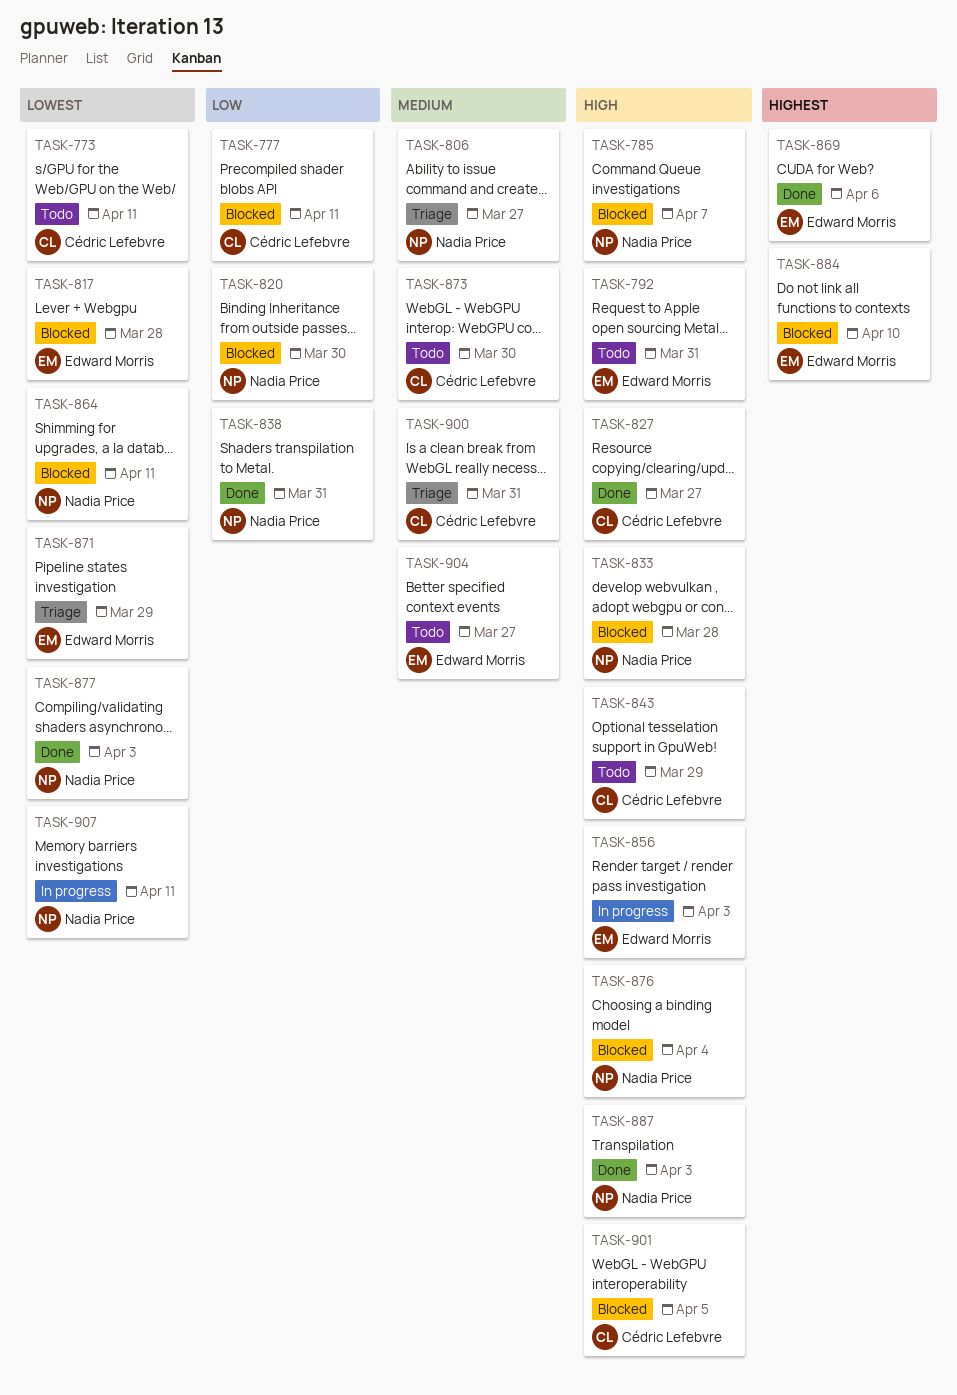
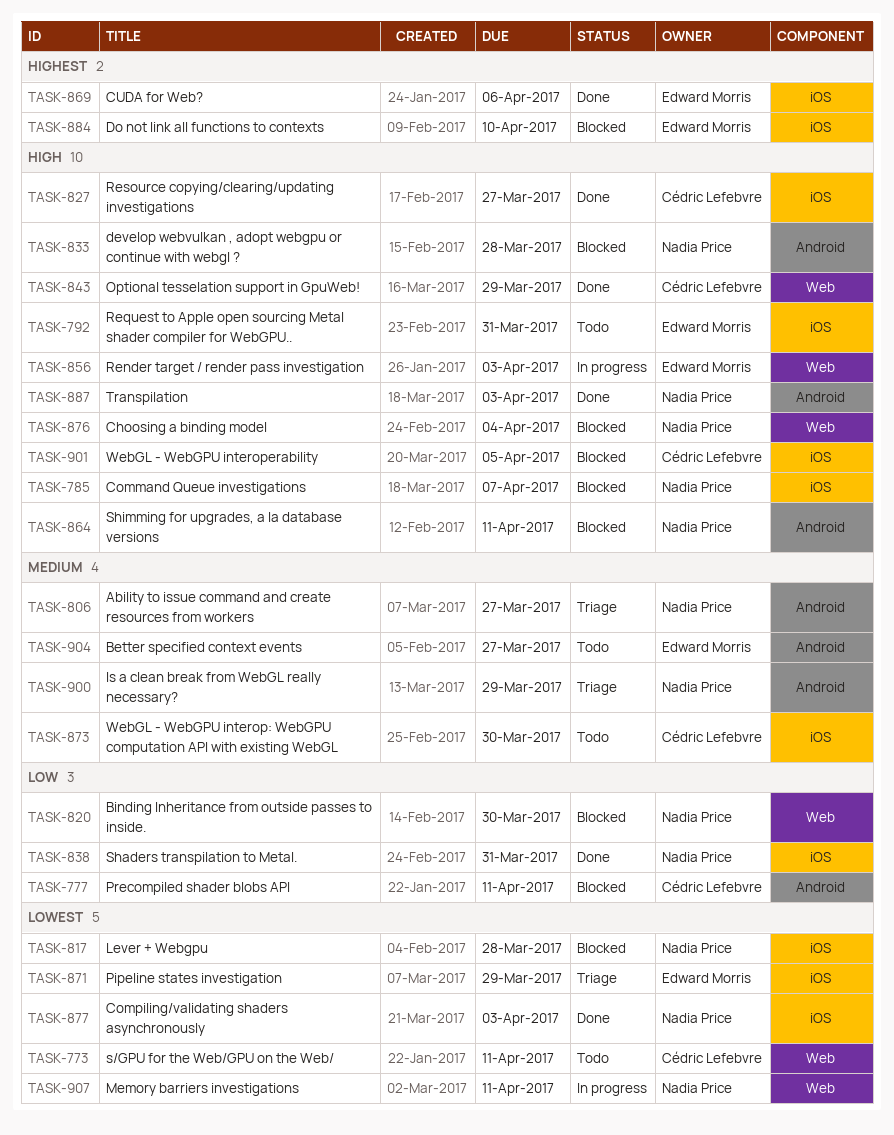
TASK-817, owner: Edward Morris -> Nadia Price
TASK-843, status: Todo -> Done
TASK-864, priority: Lowest -> High
TASK-900, owner: Cédric Lefebvre -> Nadia Price
TASK-900, due: Mar 31 -> Mar 29

